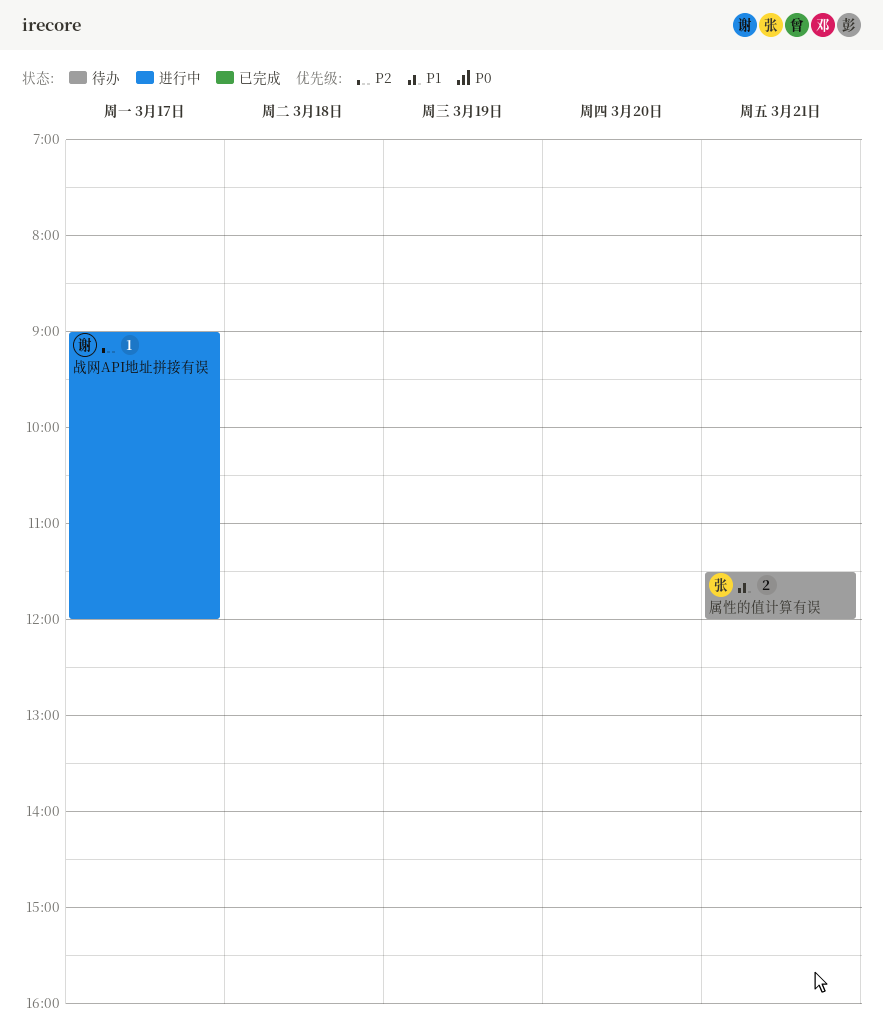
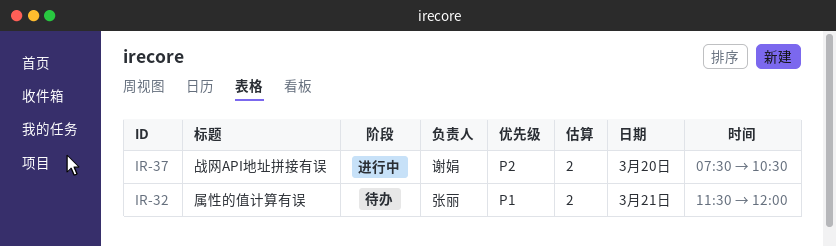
战网API地址拼接有误, estimate: 1 -> 2
战网API地址拼接有误, day: Mar 17 -> Mar 20
战网API地址拼接有误, begins: 09:00 -> 07:30
战网API地址拼接有误, ends: 12:00 -> 10:30

